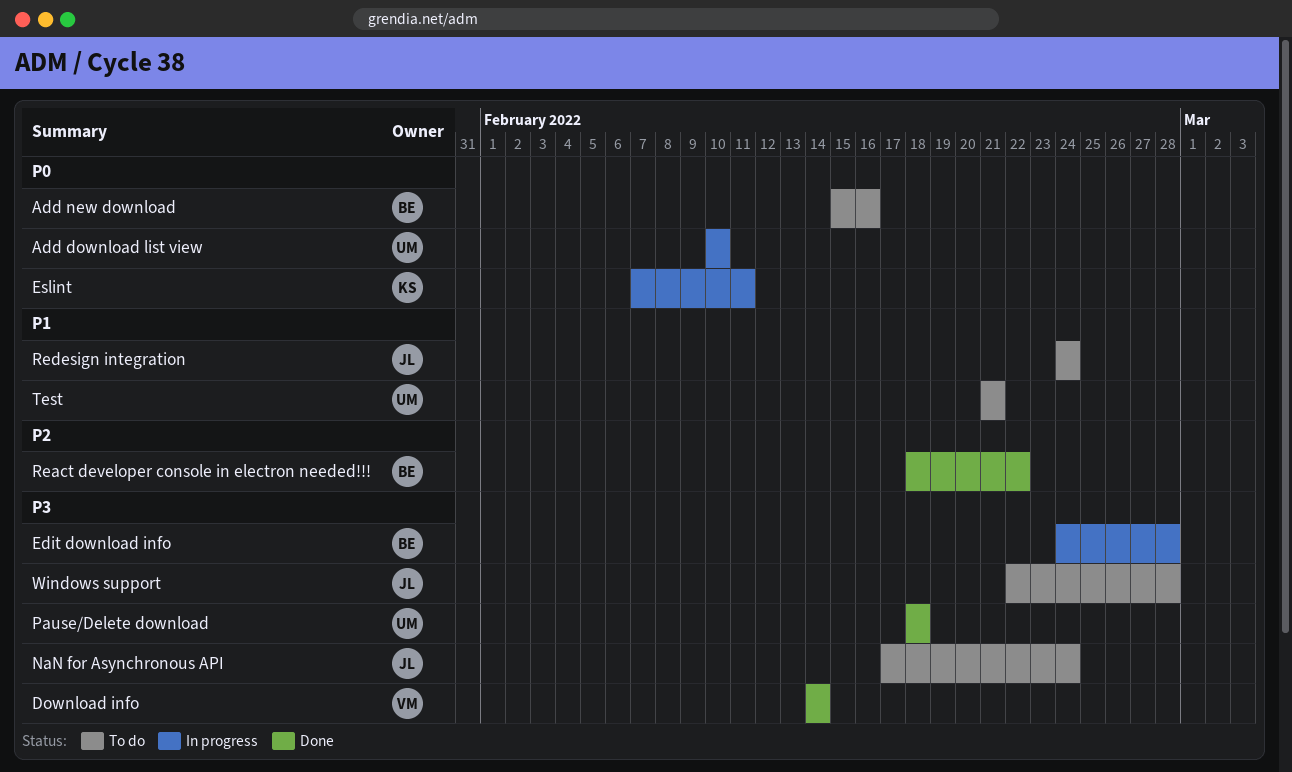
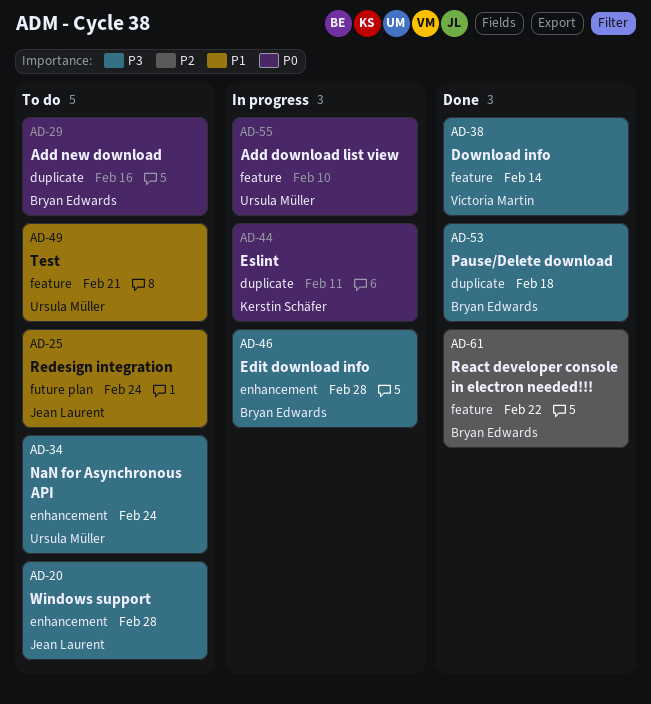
NaN for Asynchronous API, owner: Jean Laurent -> Ursula Müller
Pause/Delete download, owner: Ursula Müller -> Bryan Edwards

